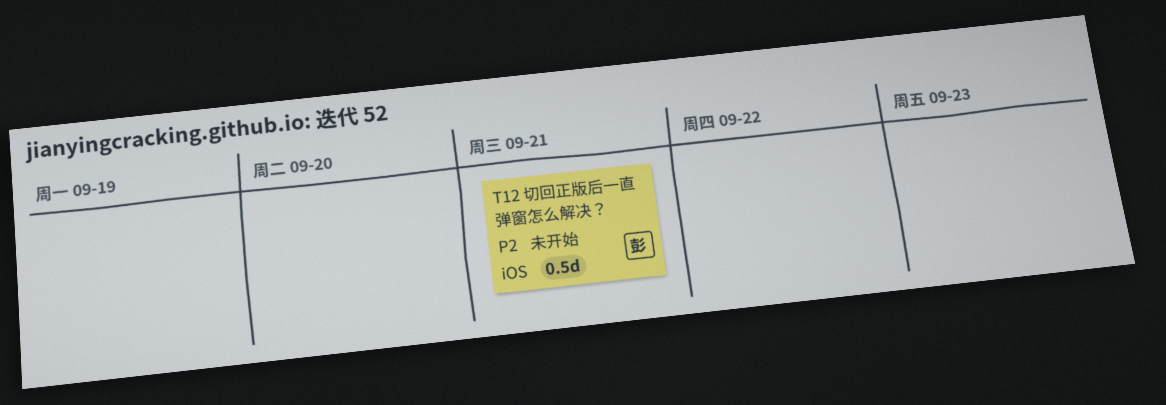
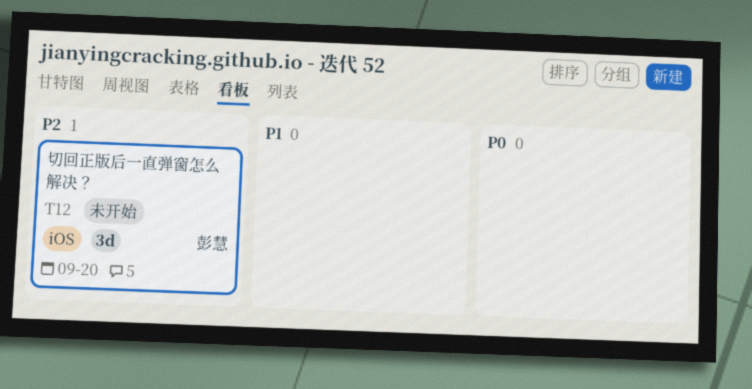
T12, estimate: 0.5d -> 3d
T12, due: Sep 21 -> Sep 20

